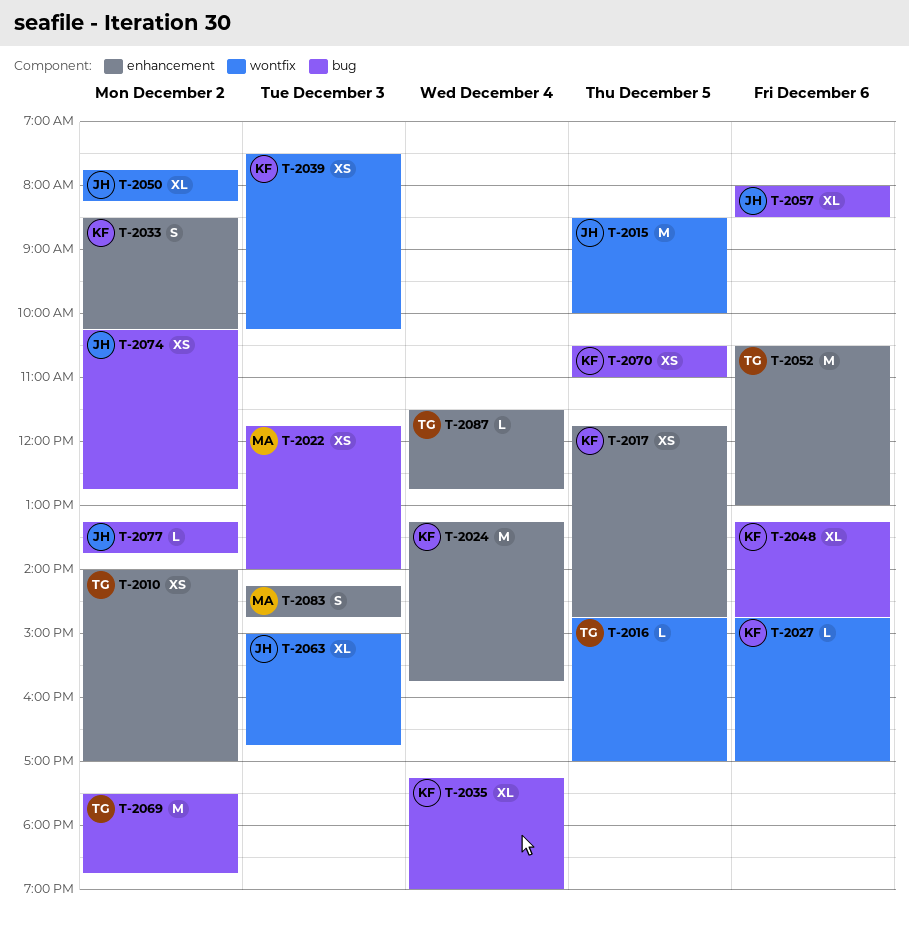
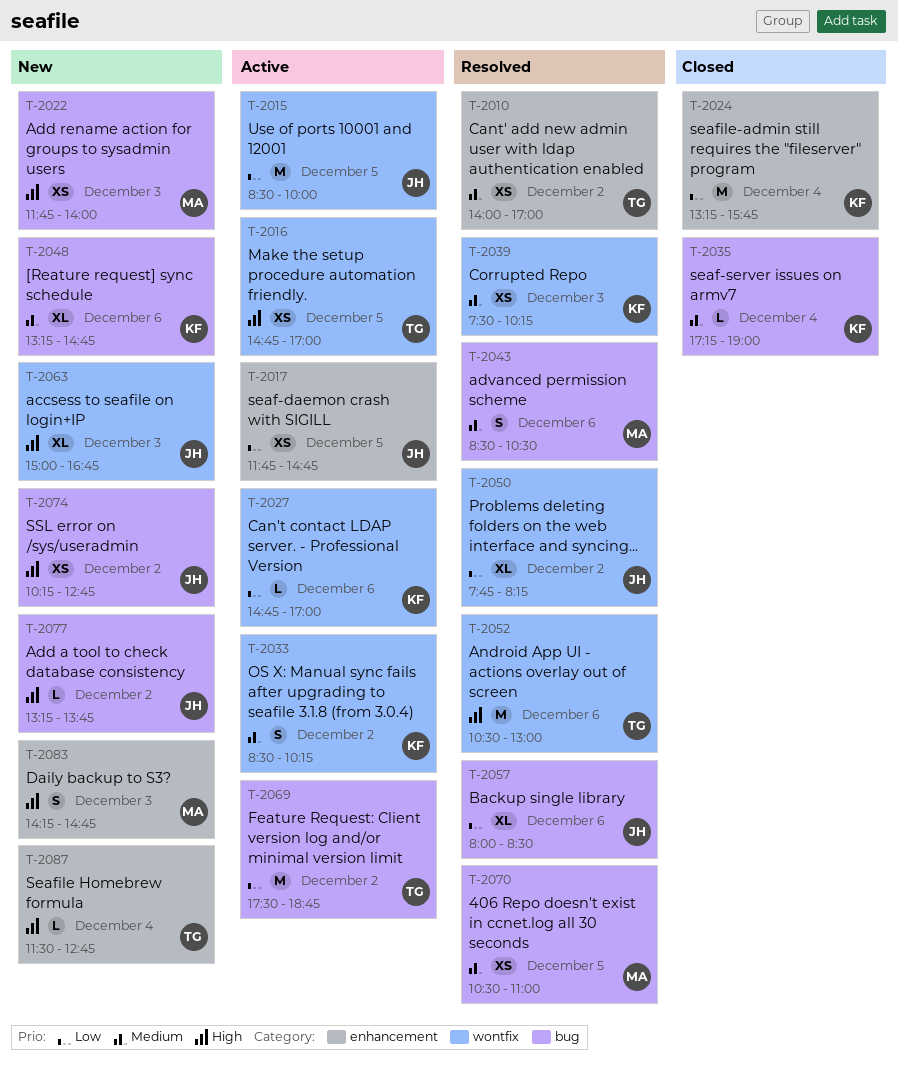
T-2016, estimate: L -> XS
T-2017, owner: KF -> JH
T-2033, label: enhancement -> wontfix
T-2035, estimate: XL -> L
T-2043: none -> present
T-2052, label: enhancement -> wontfix
T-2070, owner: KF -> MA

